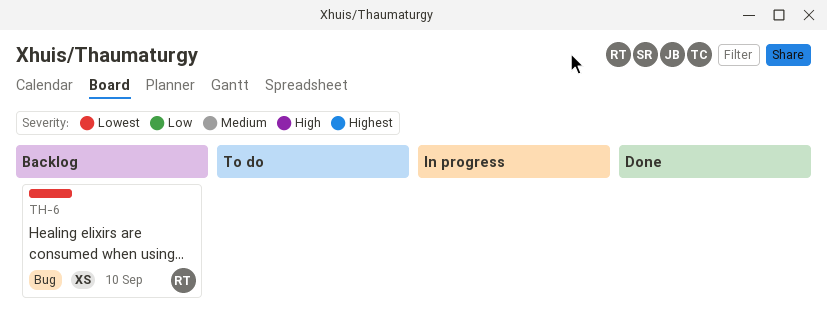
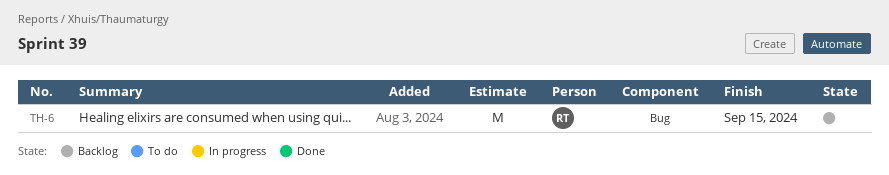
TH-6, estimate: XS -> M
TH-6, due: Sep 10 -> Sep 15

